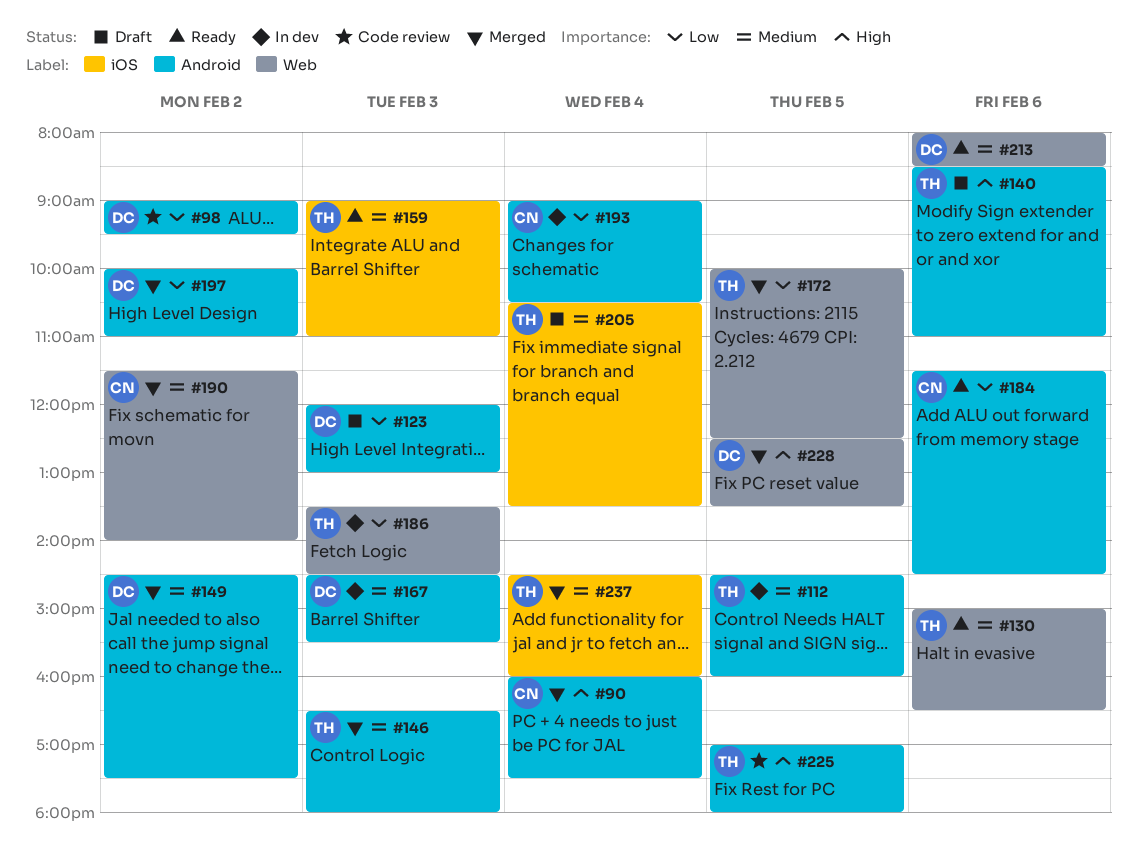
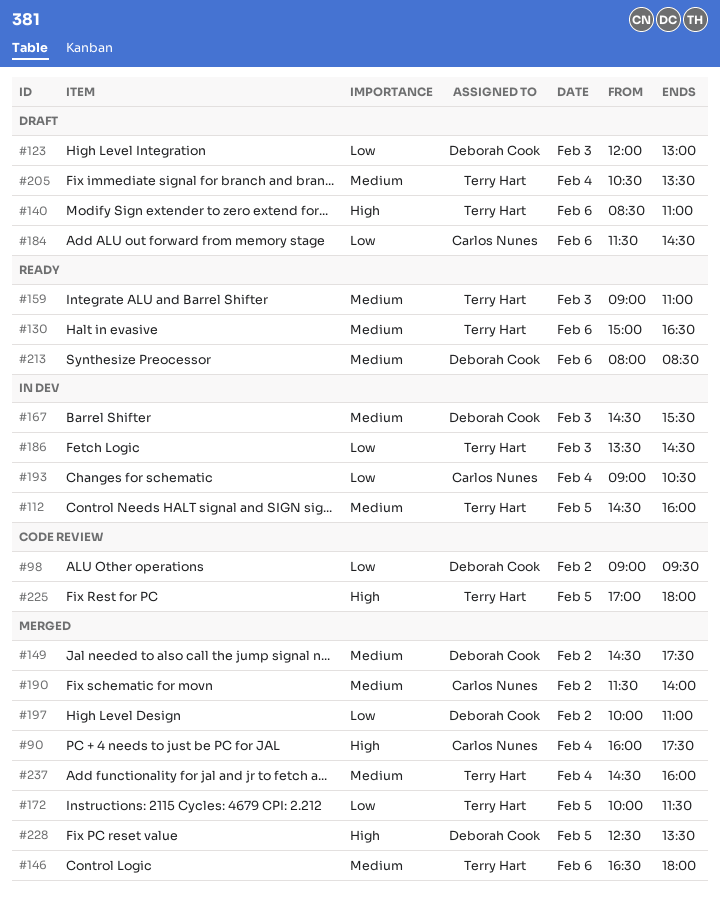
#146, day: Feb 3 -> Feb 6
#172, ends: 12:30 -> 11:30
#184, status: Ready -> Draft

